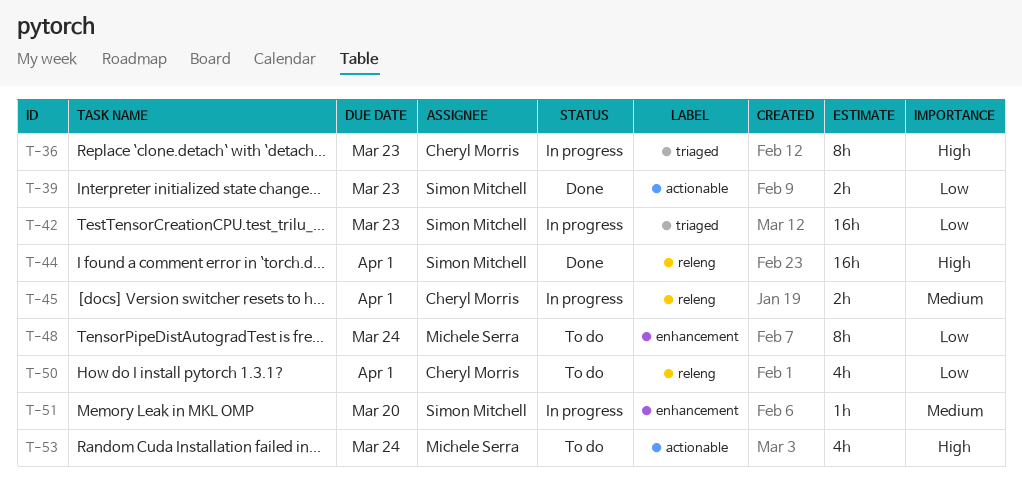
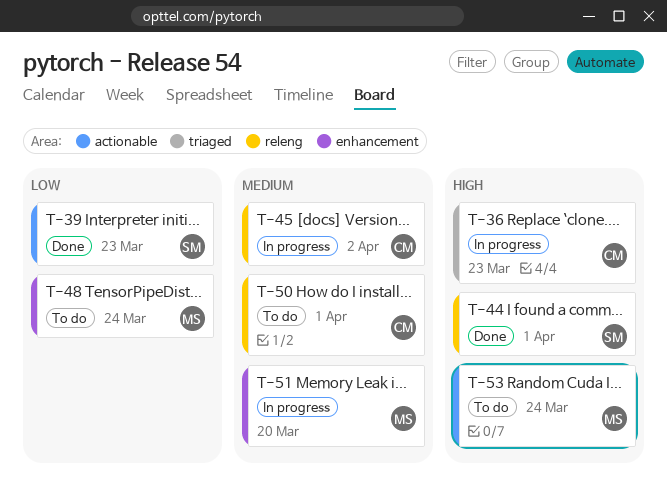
T-42: present -> none
T-45, due: Apr 1 -> Apr 2
T-50, priority: Low -> Medium
T-51, owner: Simon Mitchell -> Michele Serra

